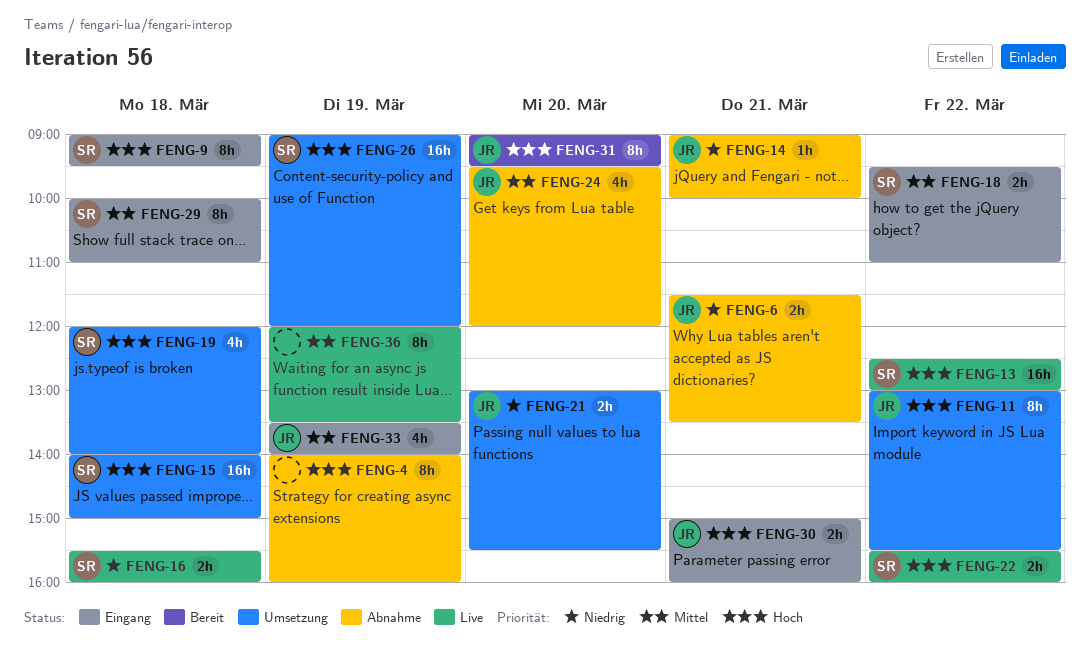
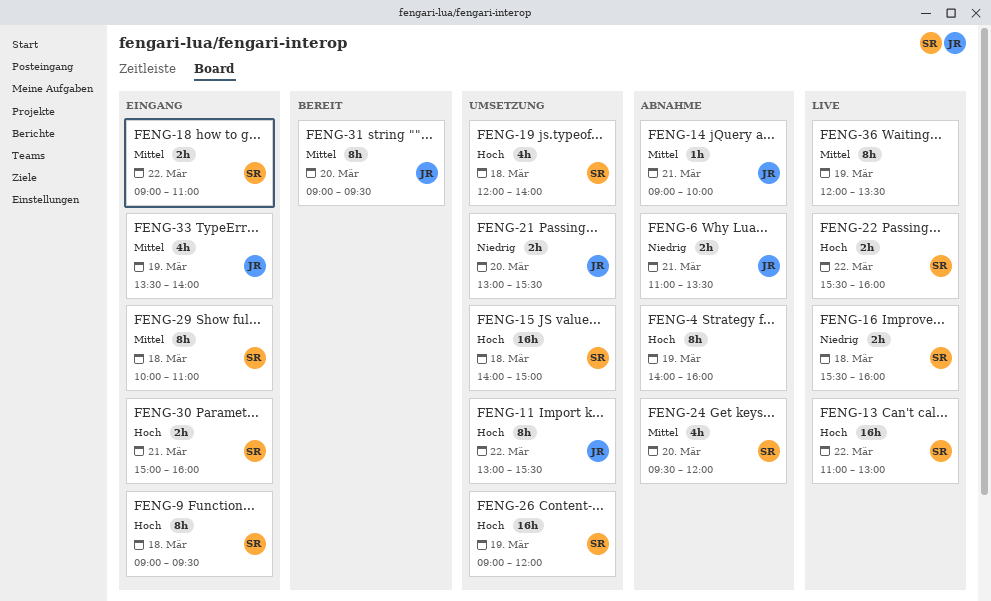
FENG-6, begins: 11:30 -> 11:00
FENG-13, begins: 12:30 -> 11:00
FENG-14, priority: Niedrig -> Mittel
FENG-18, begins: 09:30 -> 09:00
FENG-24, owner: JR -> SR
FENG-30, owner: JR -> SR
FENG-31, priority: Hoch -> Mittel

